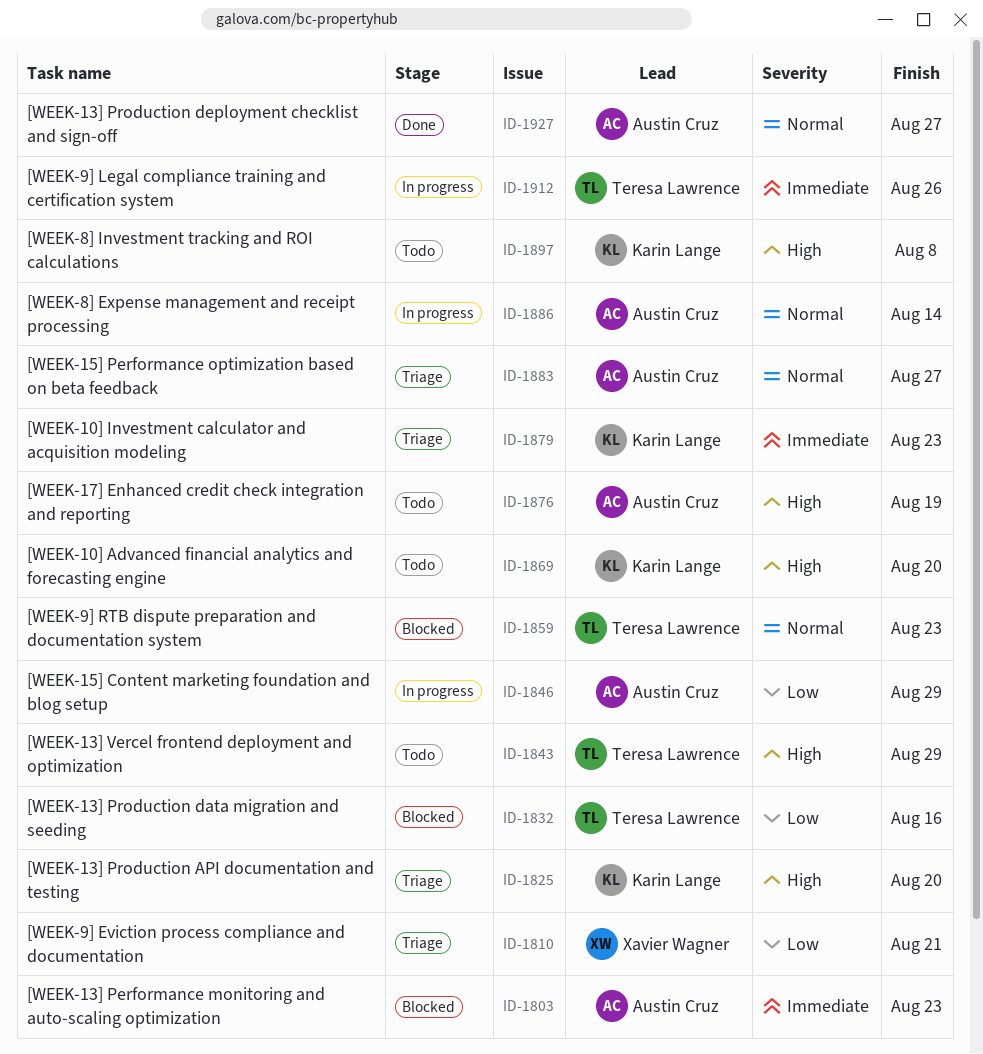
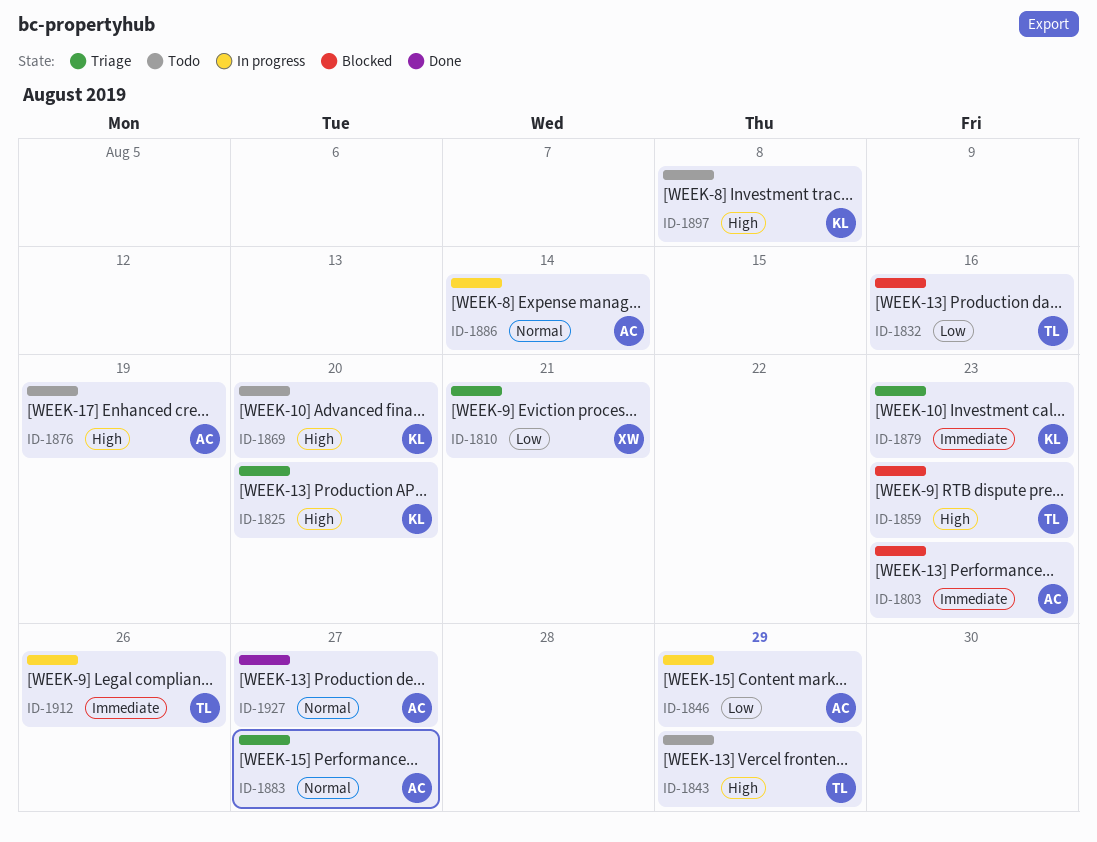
ID-1859, priority: Normal -> High

